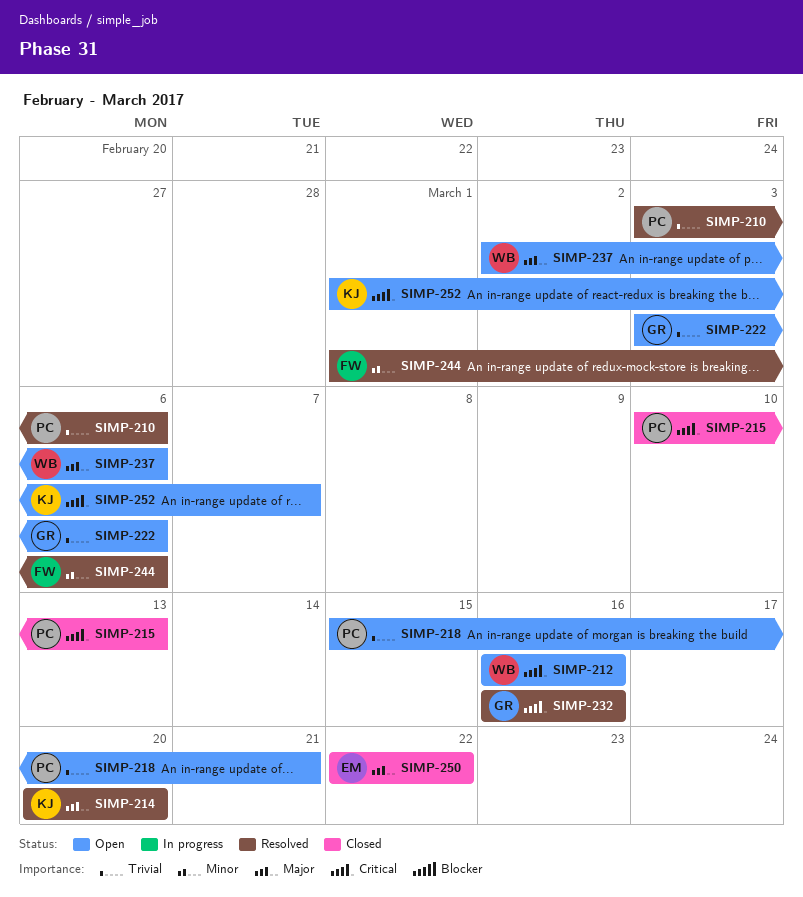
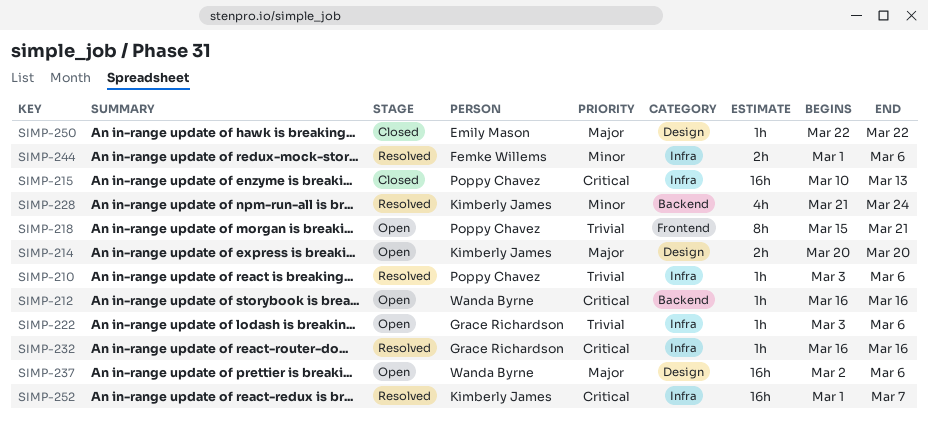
SIMP-214, status: Resolved -> Open
SIMP-228: none -> present
SIMP-252, status: Open -> Resolved

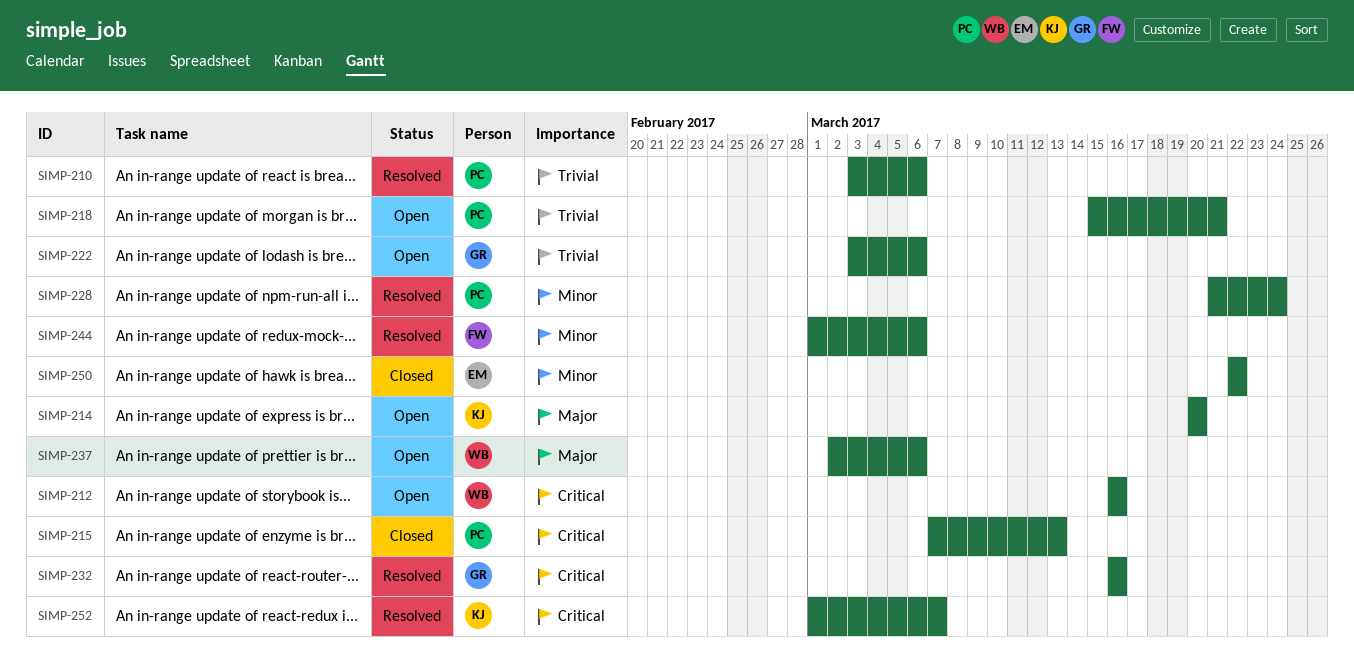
SIMP-215, start: Mar 10 -> Mar 7
SIMP-228, owner: Kimberly James -> Poppy Chavez
SIMP-250, priority: Major -> Minor

